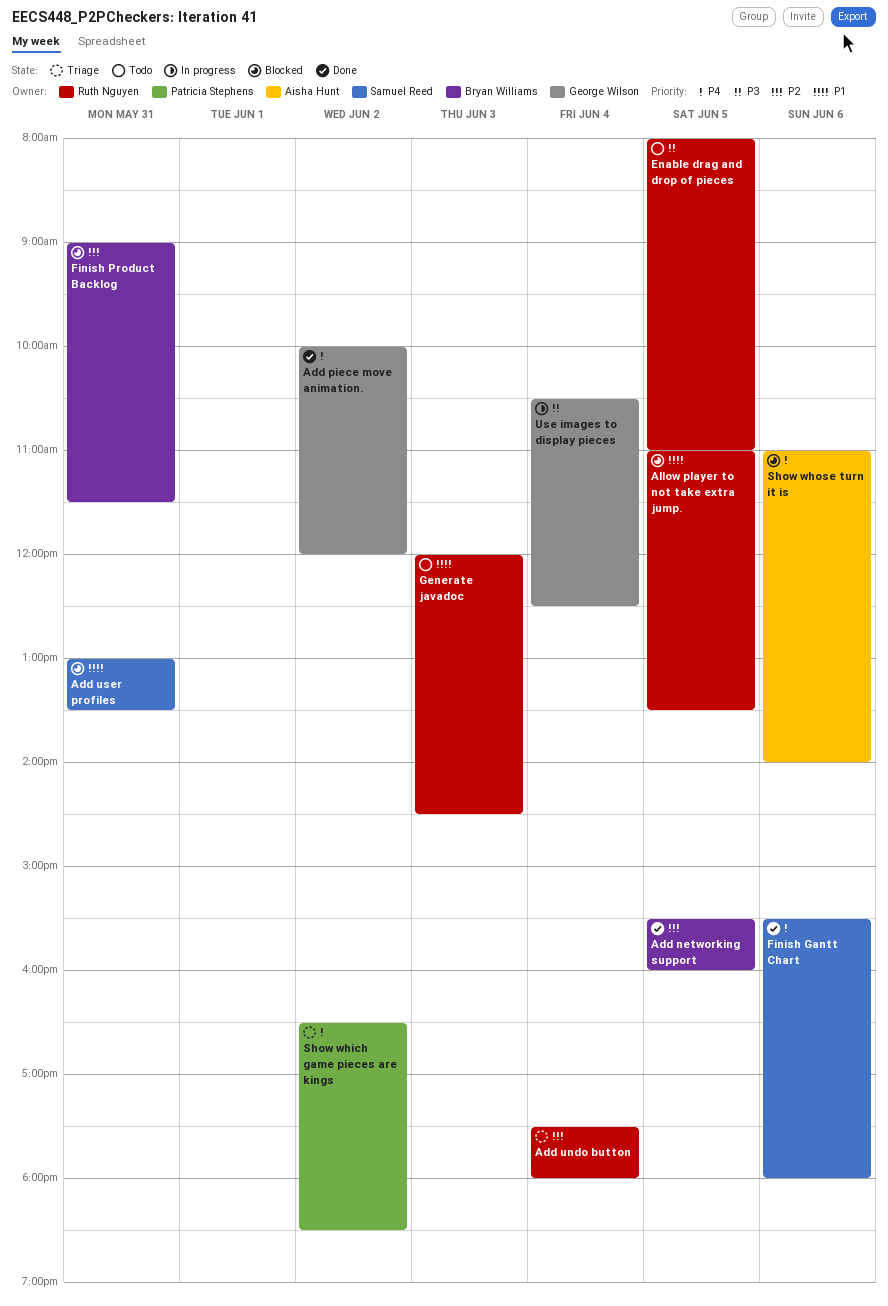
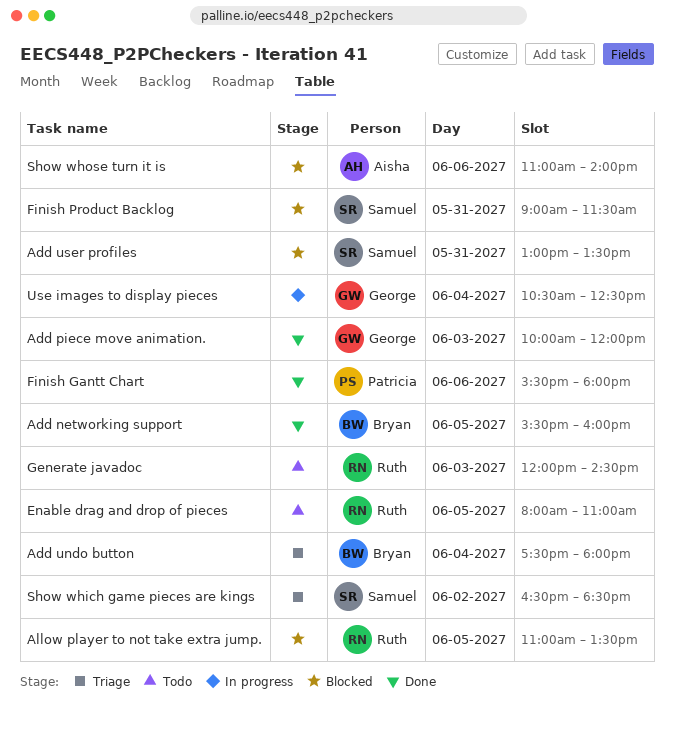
Add piece move animation., day: Jun 2 -> Jun 3
Add undo button, owner: Ruth Nguyen -> Bryan Williams
Finish Gantt Chart, owner: Samuel Reed -> Patricia Stephens
Finish Product Backlog, owner: Bryan Williams -> Samuel Reed
Show which game pieces are kings, owner: Patricia Stephens -> Samuel Reed

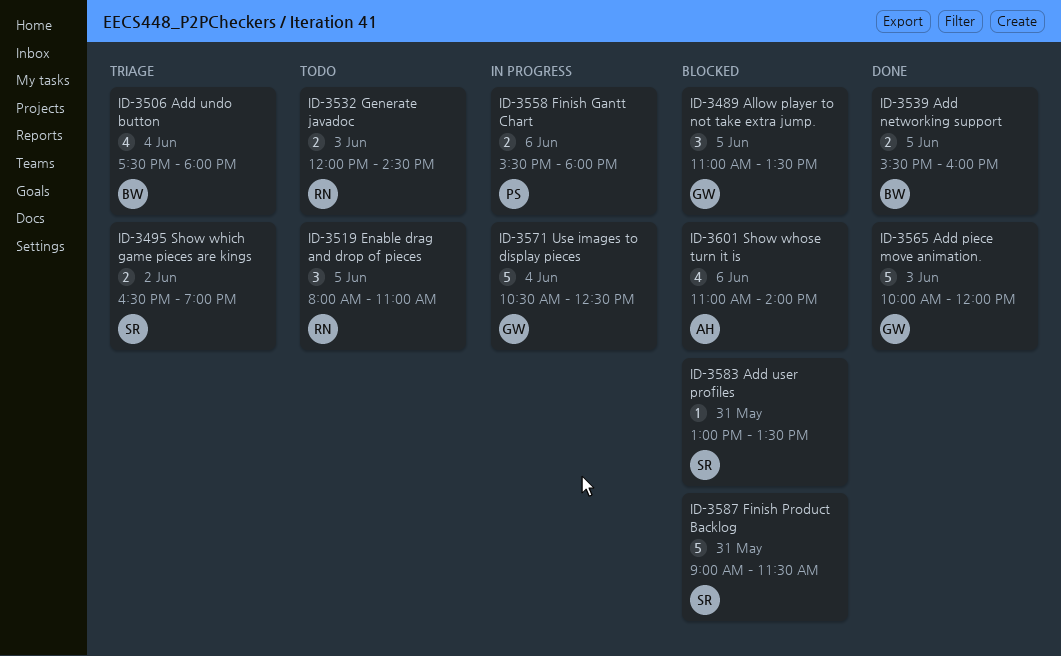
Allow player to not take extra jump., owner: Ruth -> George
Finish Gantt Chart, status: Done -> In progress
Show which game pieces are kings, ends: 18:30 -> 19:00

